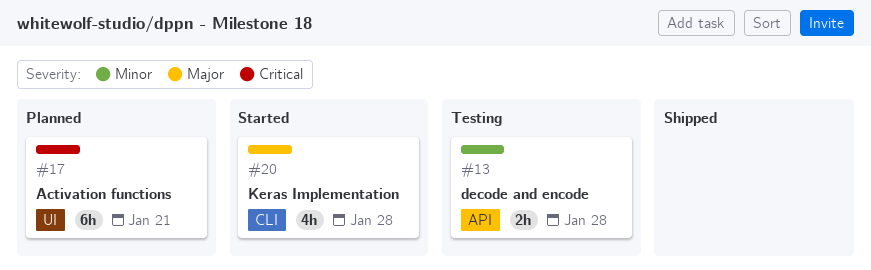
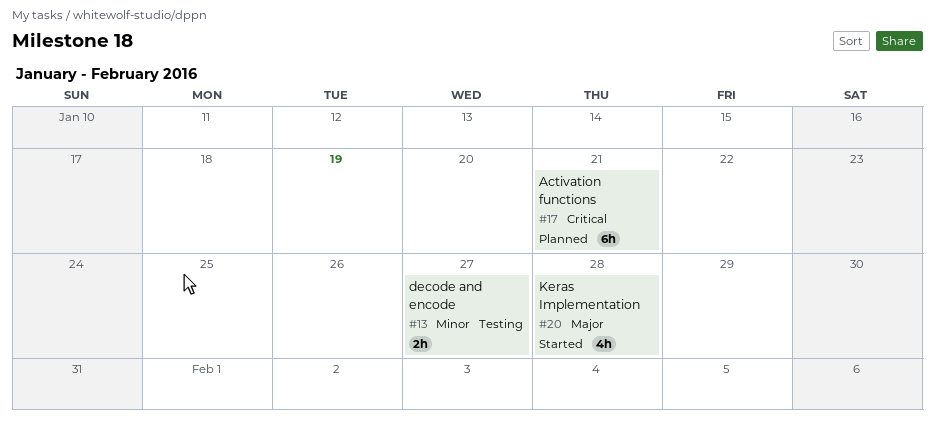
#13, due: Jan 28 -> Jan 27

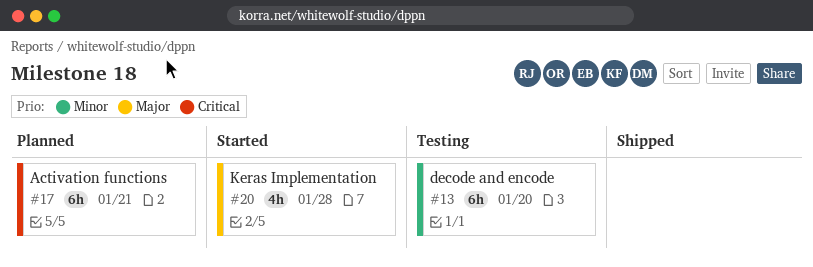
#13, estimate: 2h -> 6h
#13, due: Jan 27 -> Jan 20

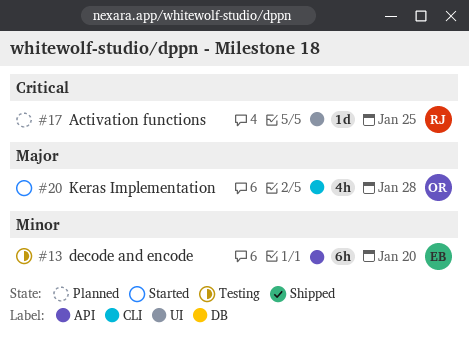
#17, estimate: 6h -> 1d
#17, due: Jan 21 -> Jan 25

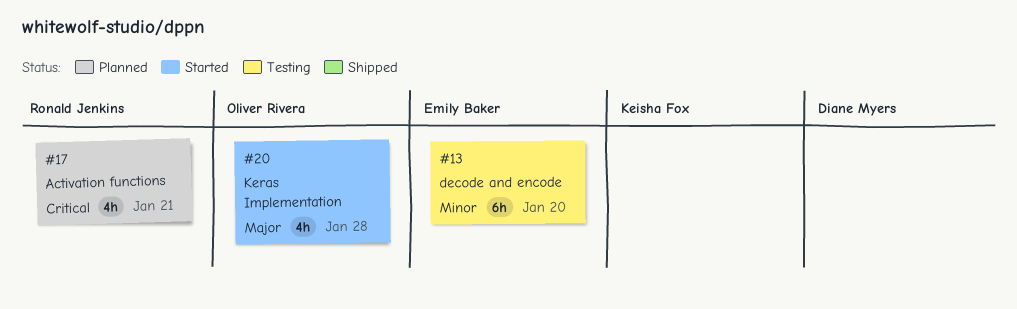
#17, estimate: 1d -> 4h
#17, due: Jan 25 -> Jan 21

